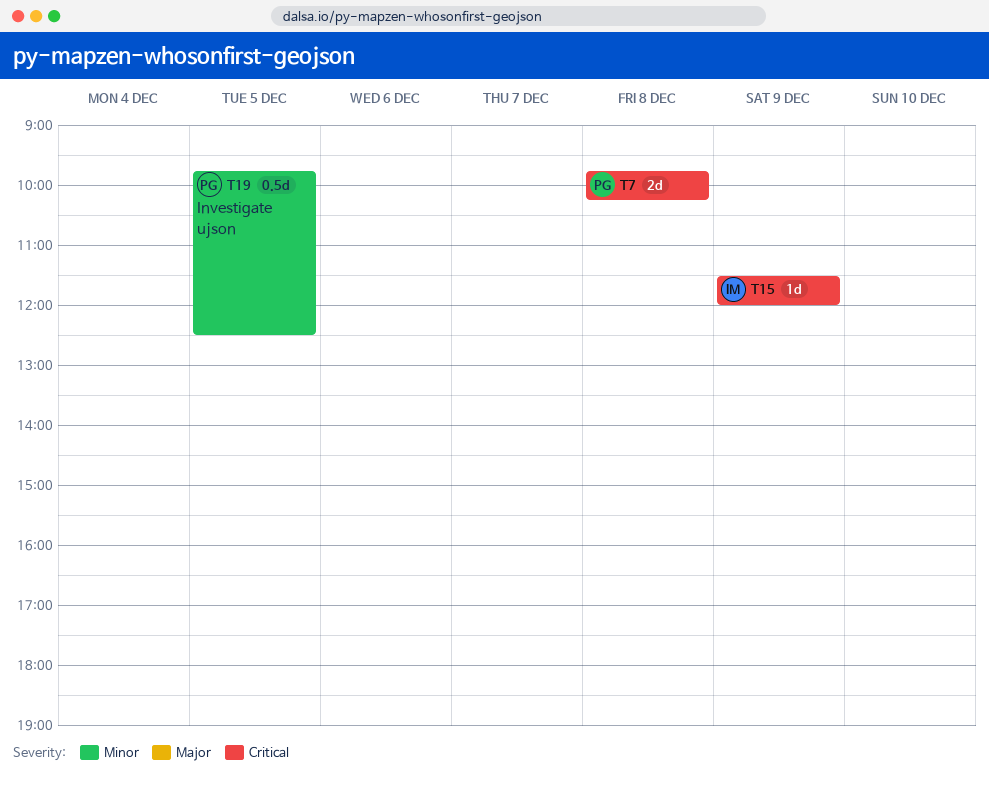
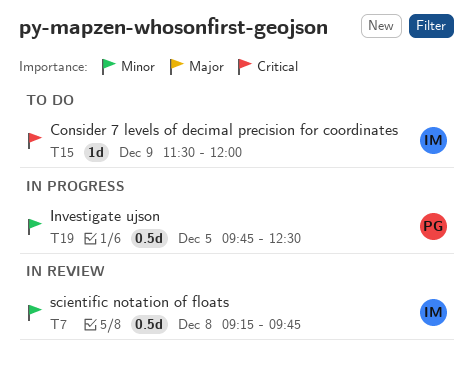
T7, owner: PG -> IM
T7, priority: Critical -> Minor
T7, estimate: 2d -> 0.5d
T7, begins: 09:45 -> 09:15
T7, ends: 10:15 -> 09:45

